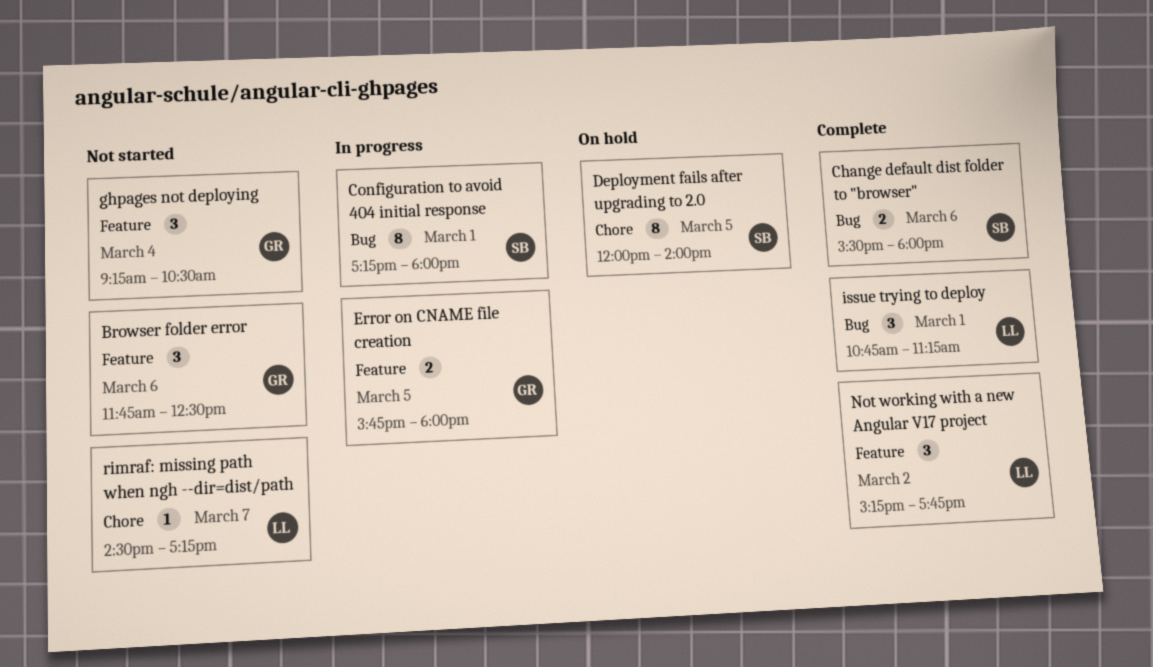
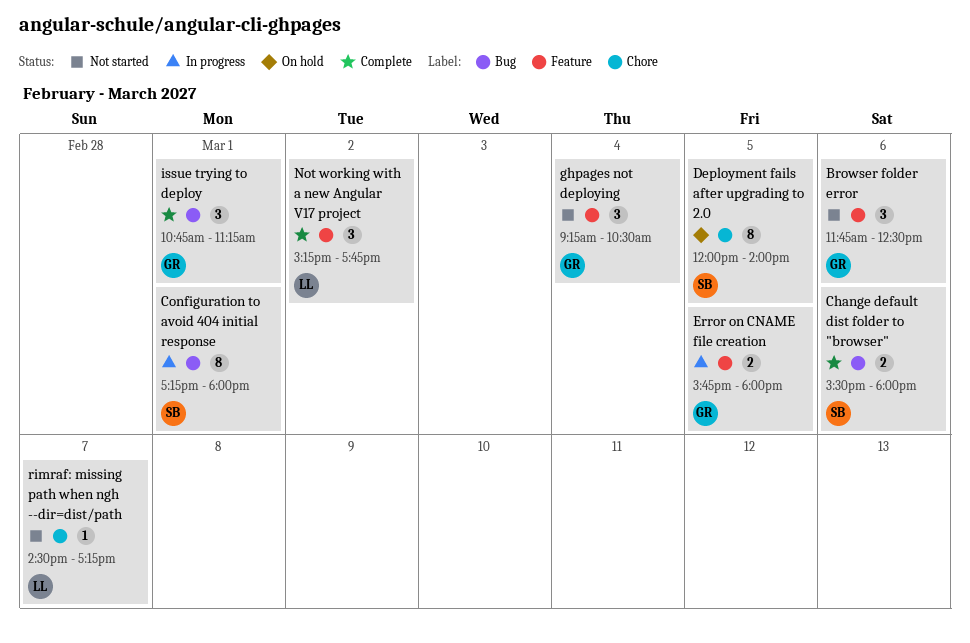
issue trying to deploy, owner: LL -> GR

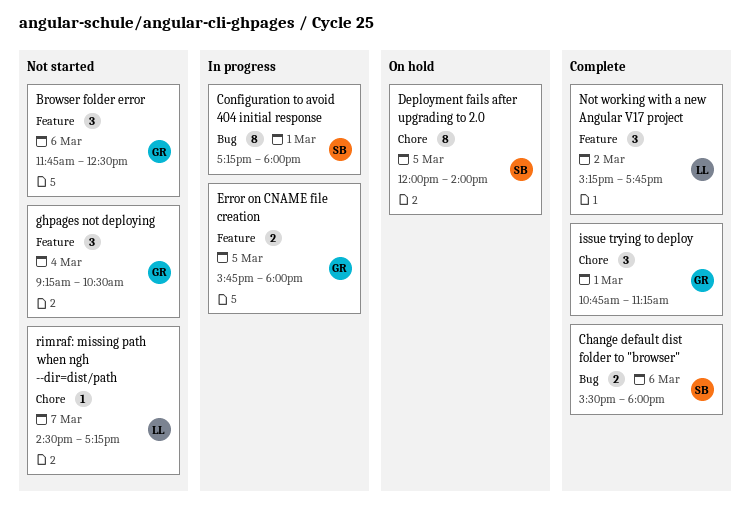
issue trying to deploy, label: Bug -> Chore

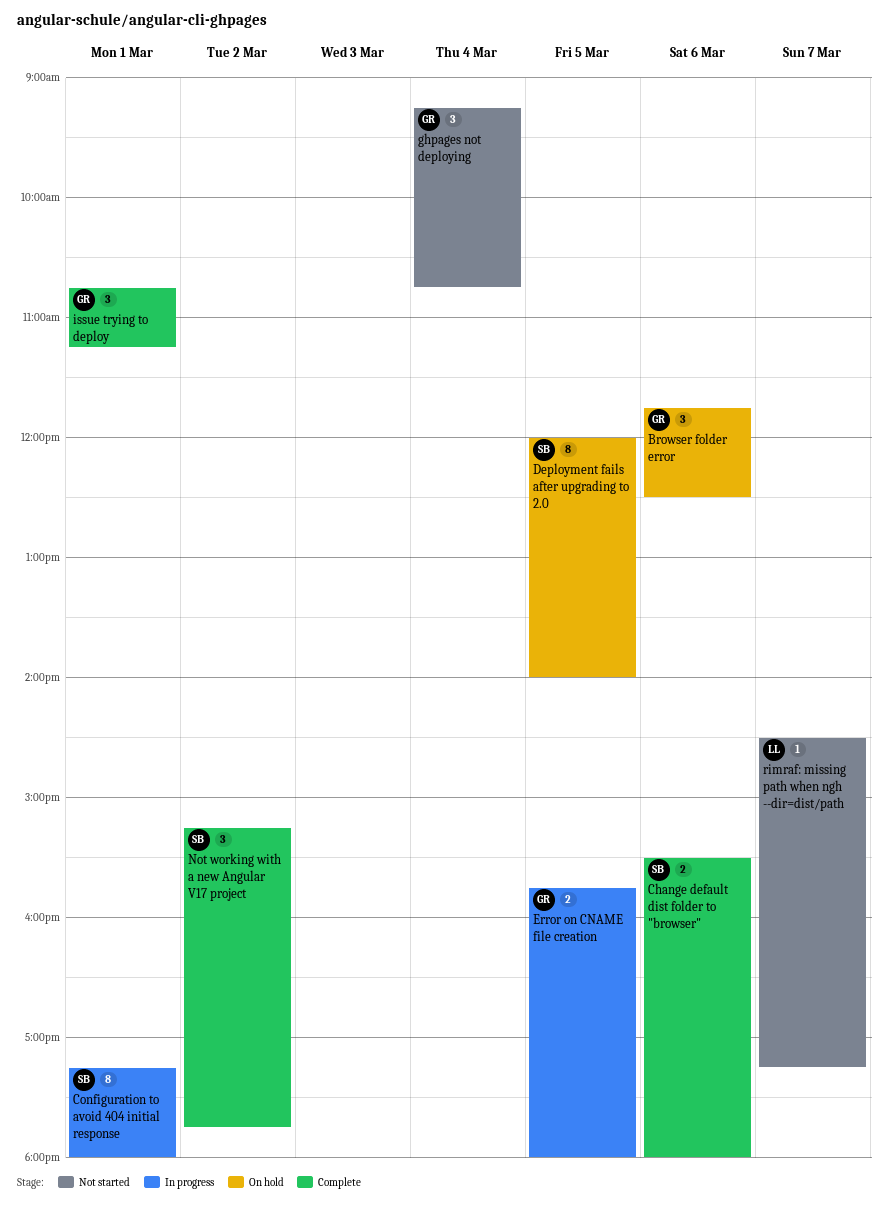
Browser folder error, status: Not started -> On hold
ghpages not deploying, ends: 10:30 -> 10:45
Not working with a new Angular V17 project, owner: LL -> SB

